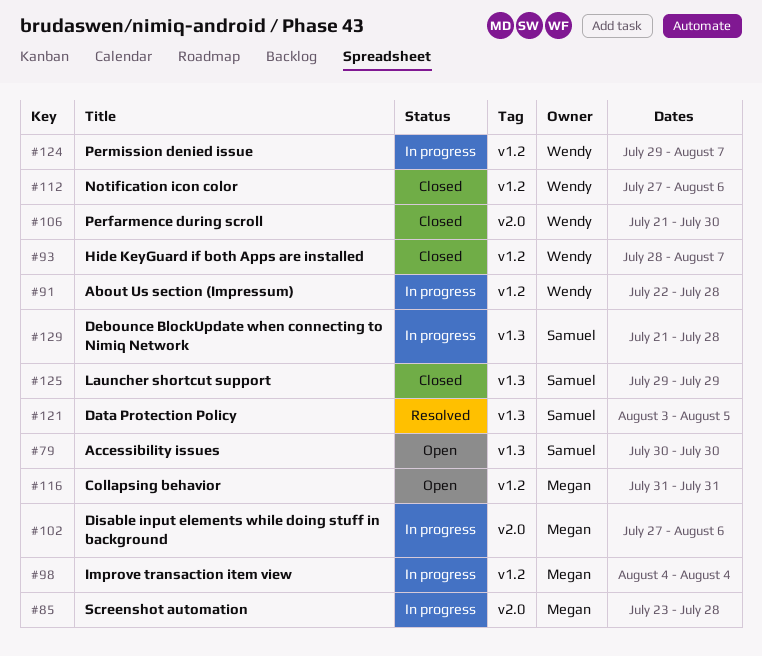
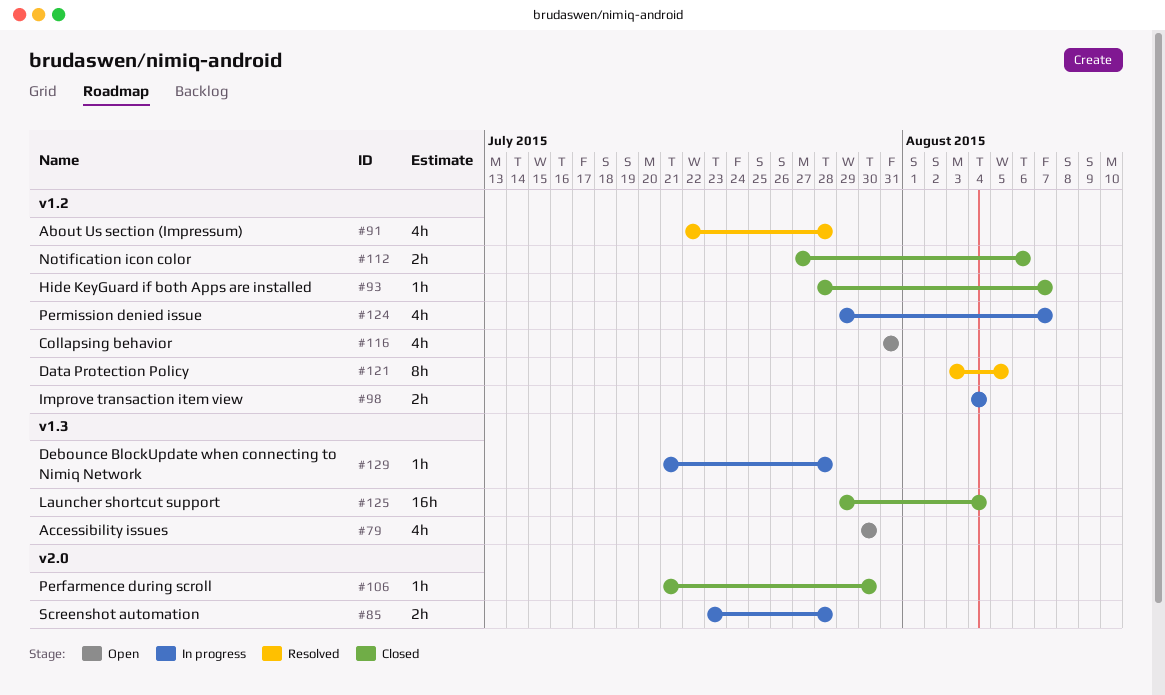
#91, status: In progress -> Resolved
#102: present -> none
#121, label: v1.3 -> v1.2
#125, due: Jul 29 -> Aug 4

